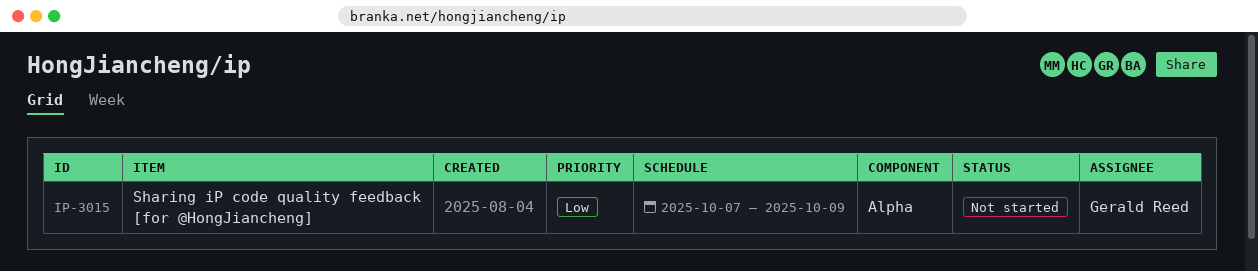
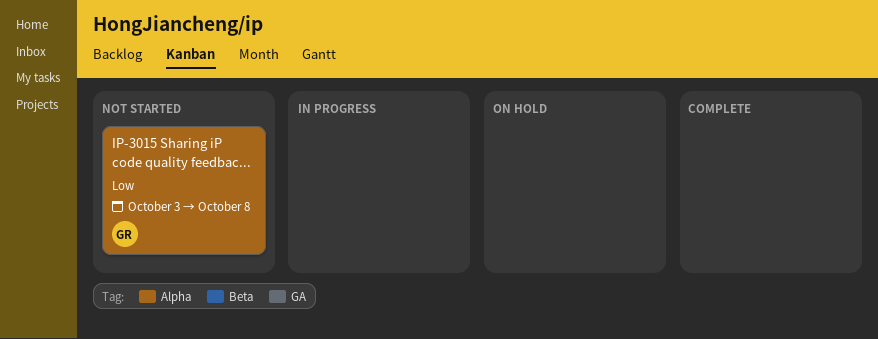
IP-3015, start: Oct 7 -> Oct 3
IP-3015, due: Oct 9 -> Oct 8

